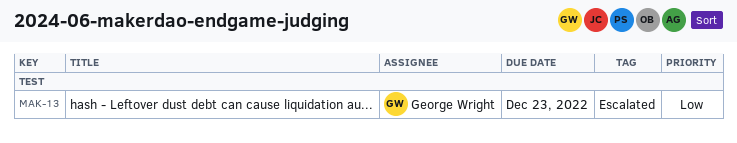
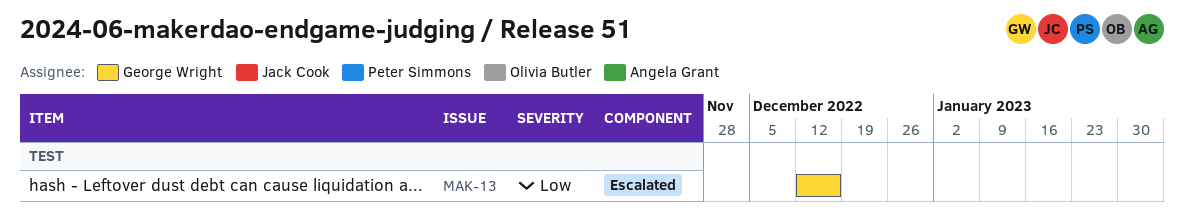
MAK-13, due: Dec 23 -> Dec 16

